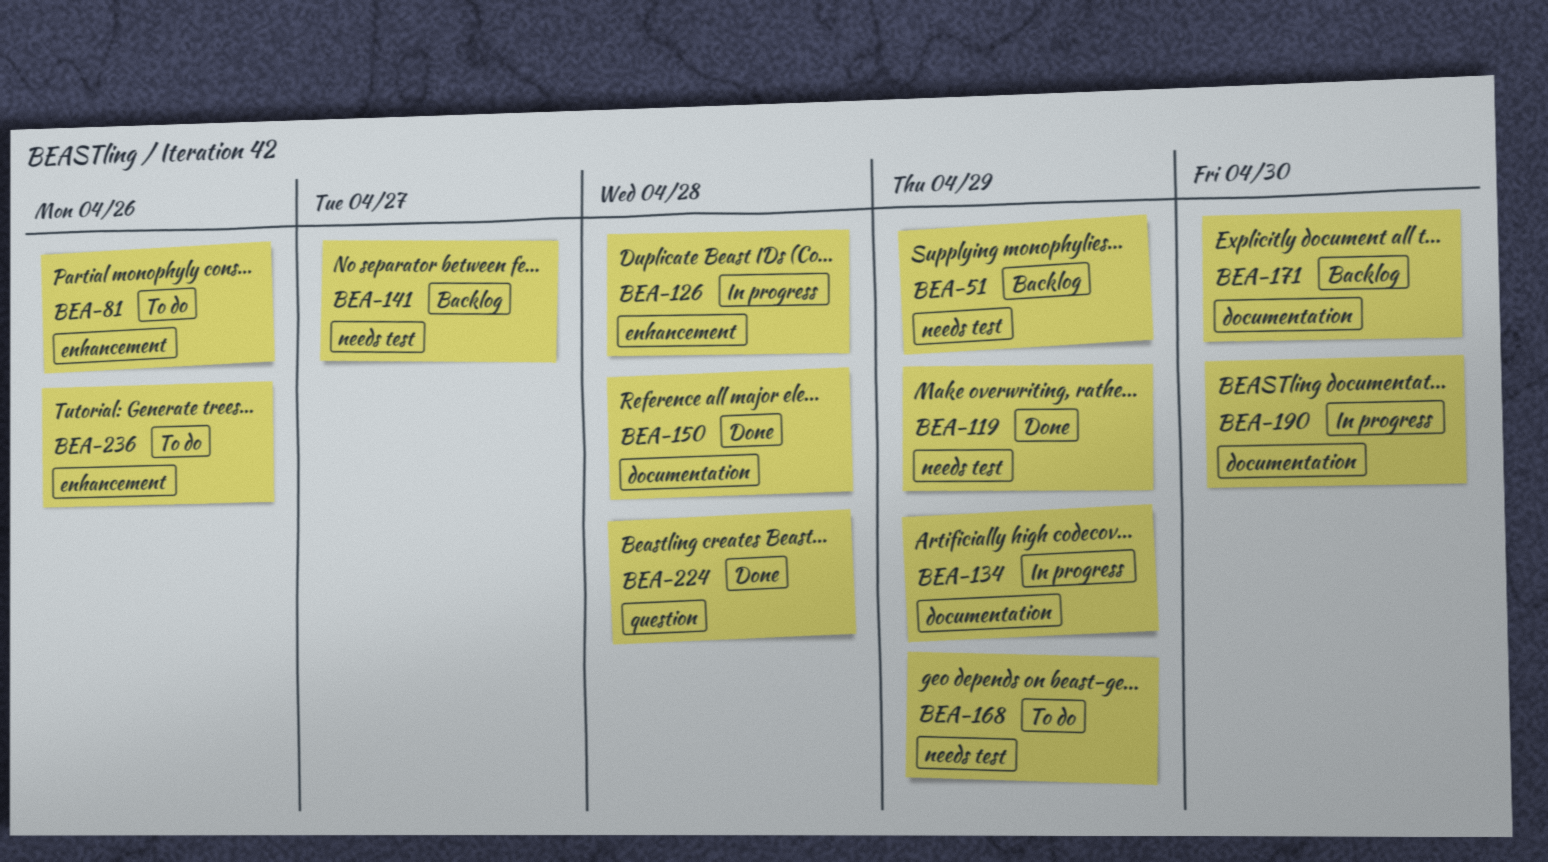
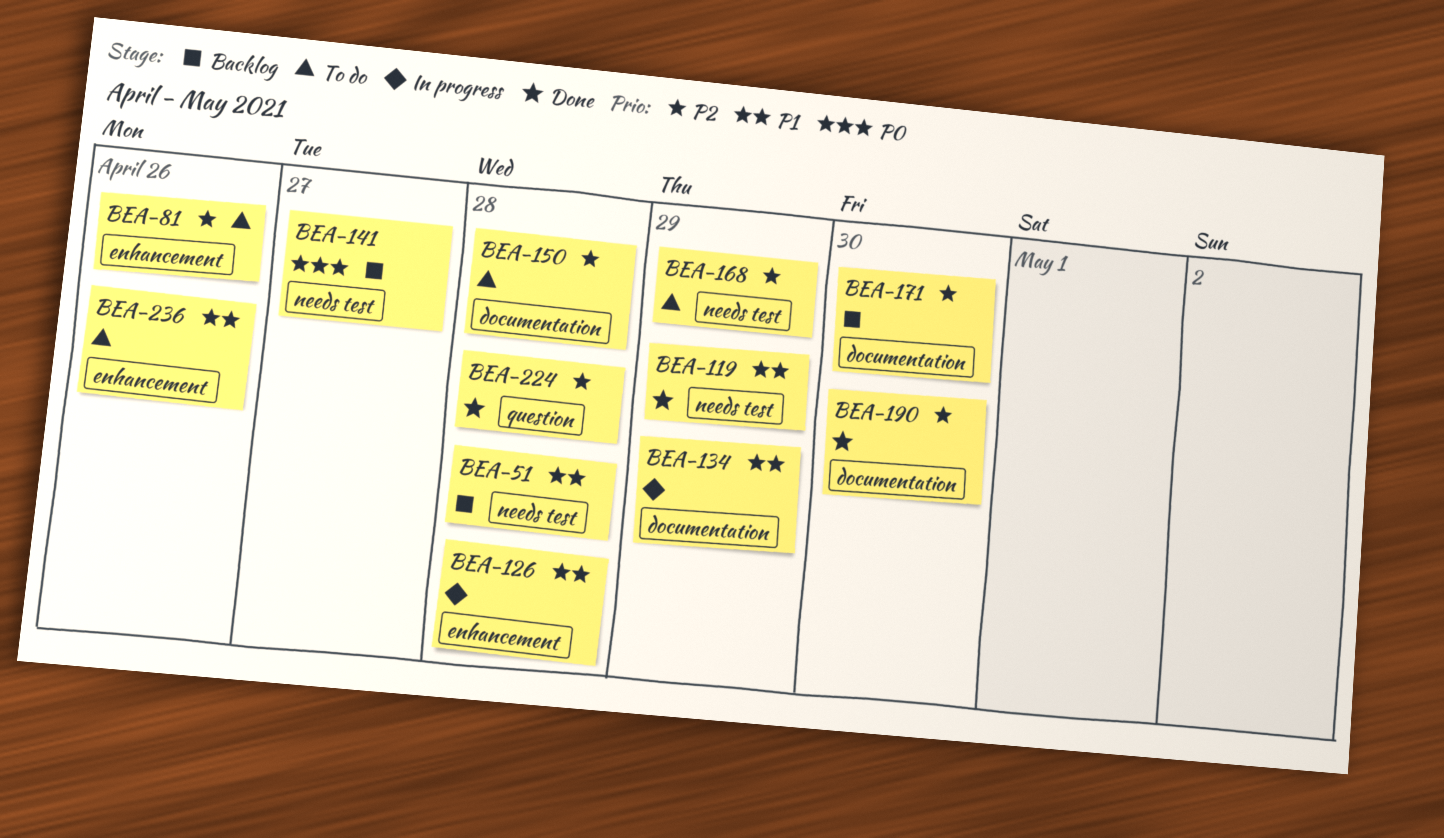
BEA-51, due: Apr 29 -> Apr 28
BEA-150, status: Done -> To do
BEA-190, status: In progress -> Done

